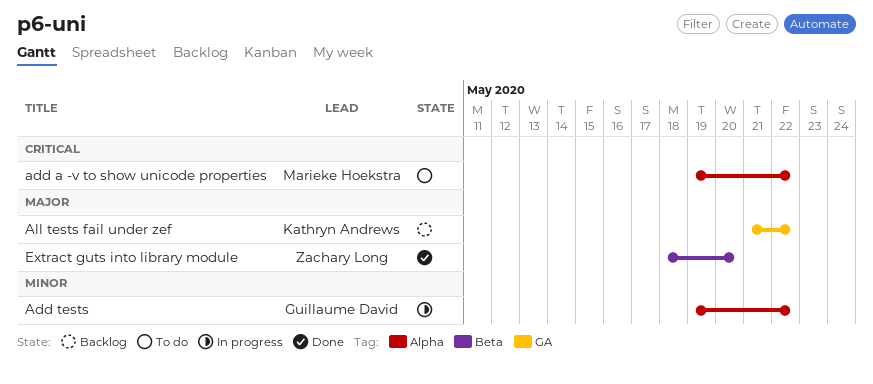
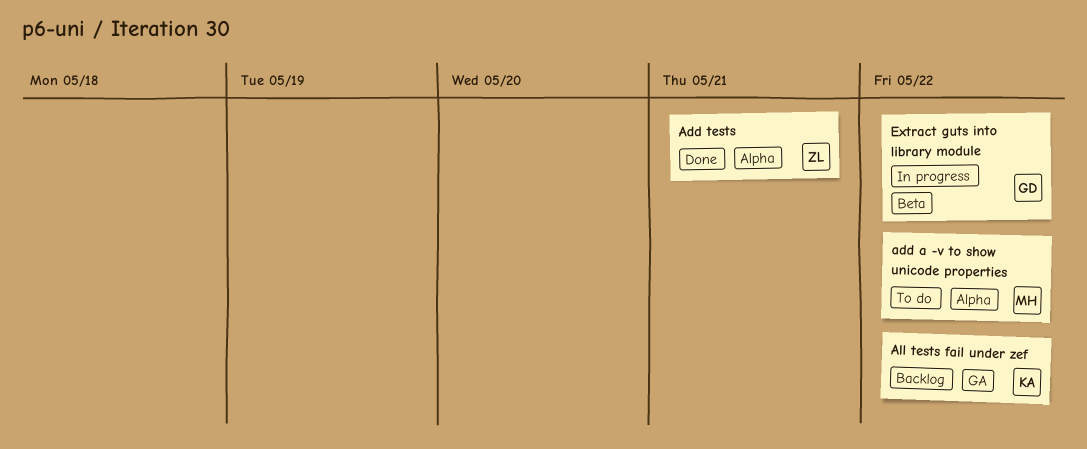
Add tests, status: In progress -> Done
Add tests, owner: Guillaume David -> Zachary Long
Add tests, due: May 22 -> May 21
Extract guts into library module, status: Done -> In progress
Extract guts into library module, owner: Zachary Long -> Guillaume David
Extract guts into library module, due: May 20 -> May 22

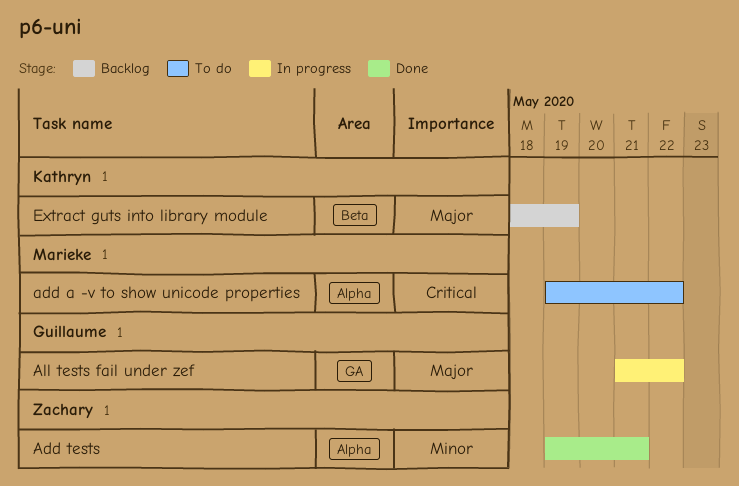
All tests fail under zef, status: Backlog -> In progress
All tests fail under zef, owner: Kathryn -> Guillaume
Extract guts into library module, status: In progress -> Backlog
Extract guts into library module, owner: Guillaume -> Kathryn
Extract guts into library module, due: May 22 -> May 19

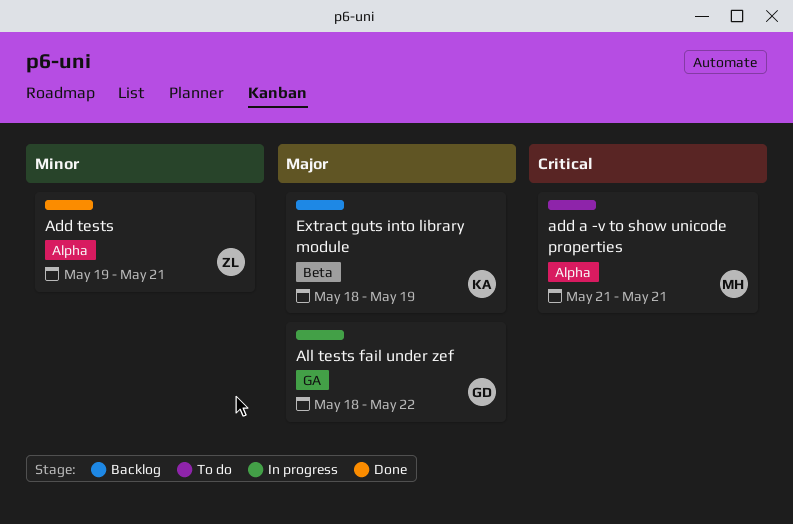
add a -v to show unicode properties, start: May 19 -> May 21
add a -v to show unicode properties, due: May 22 -> May 21
All tests fail under zef, start: May 21 -> May 18

